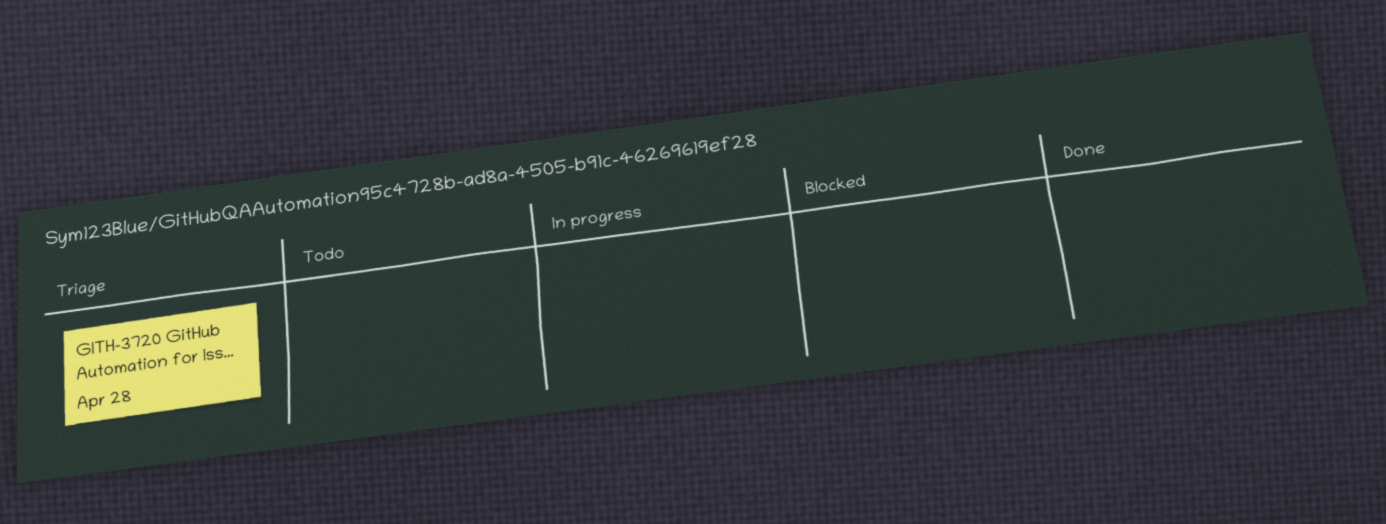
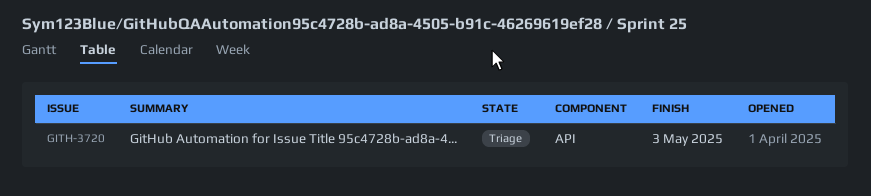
GITH-3720, due: Apr 28 -> May 3

